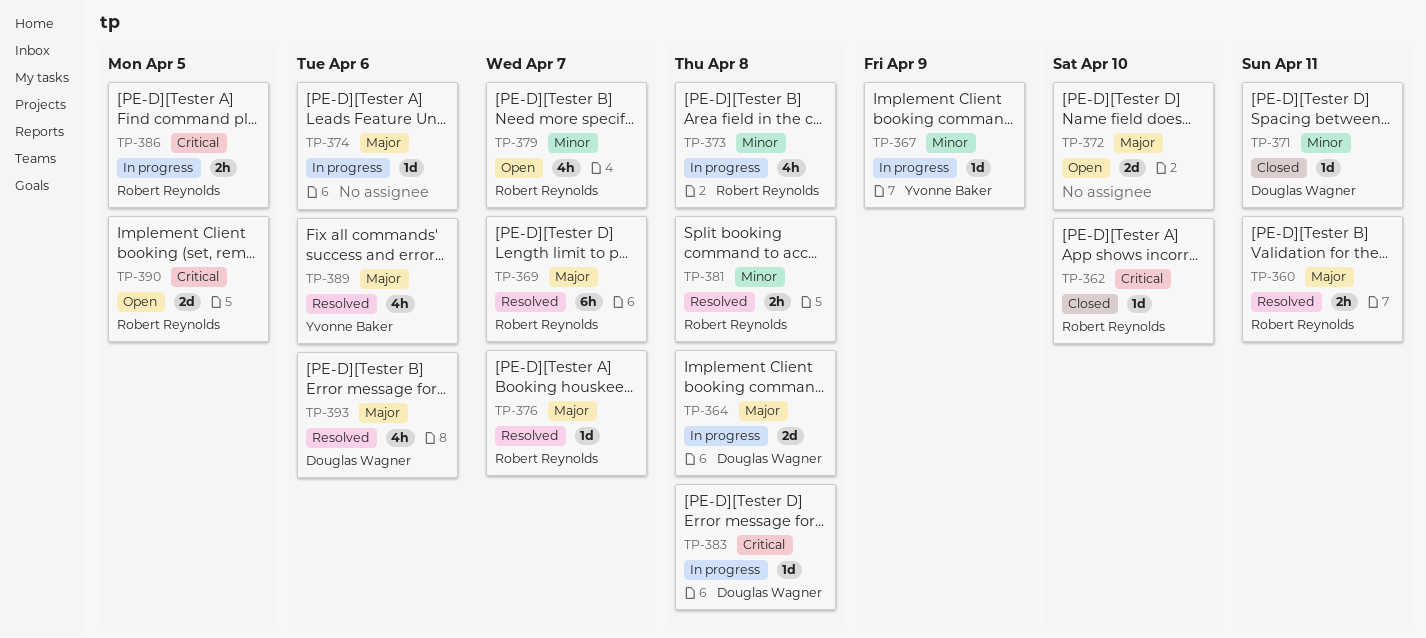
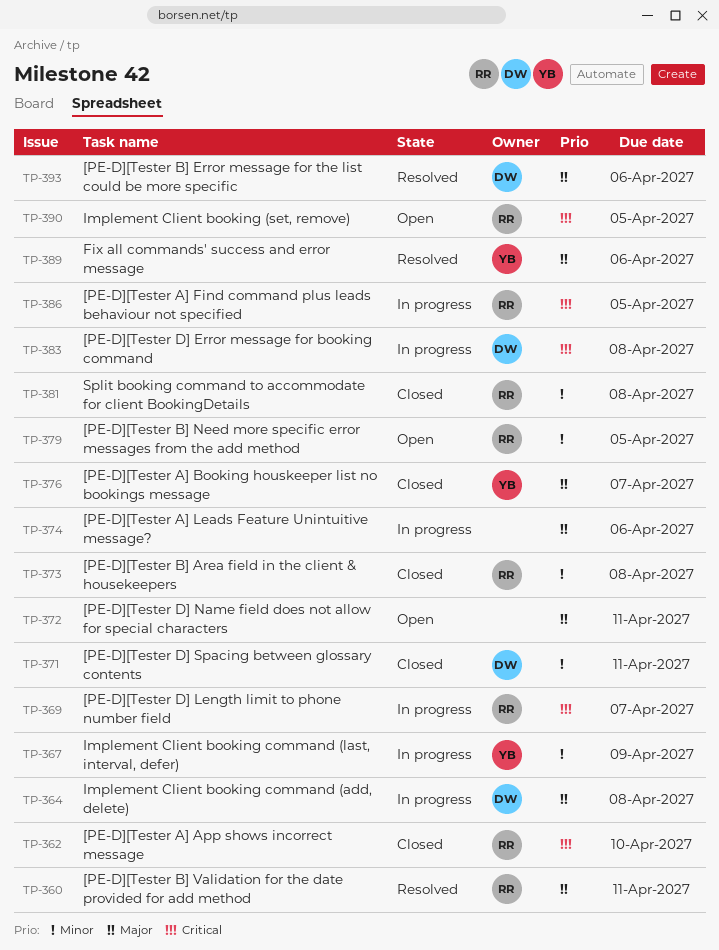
TP-369, status: Resolved -> In progress
TP-369, priority: Major -> Critical
TP-372, due: Apr 10 -> Apr 11
TP-373, status: In progress -> Closed
TP-376, status: Resolved -> Closed
TP-376, owner: Robert Reynolds -> Yvonne Baker
TP-379, due: Apr 7 -> Apr 5
TP-381, status: Resolved -> Closed

